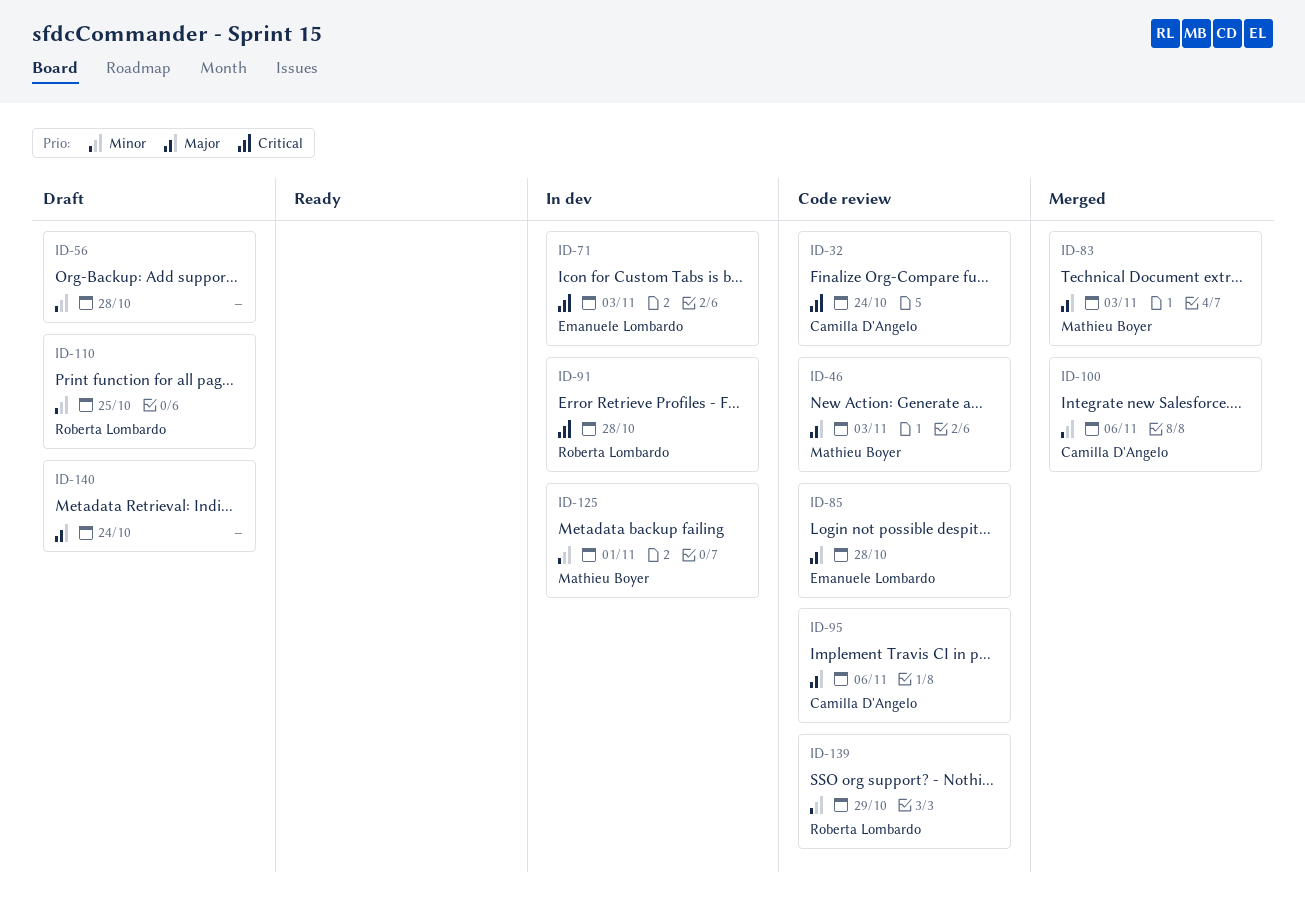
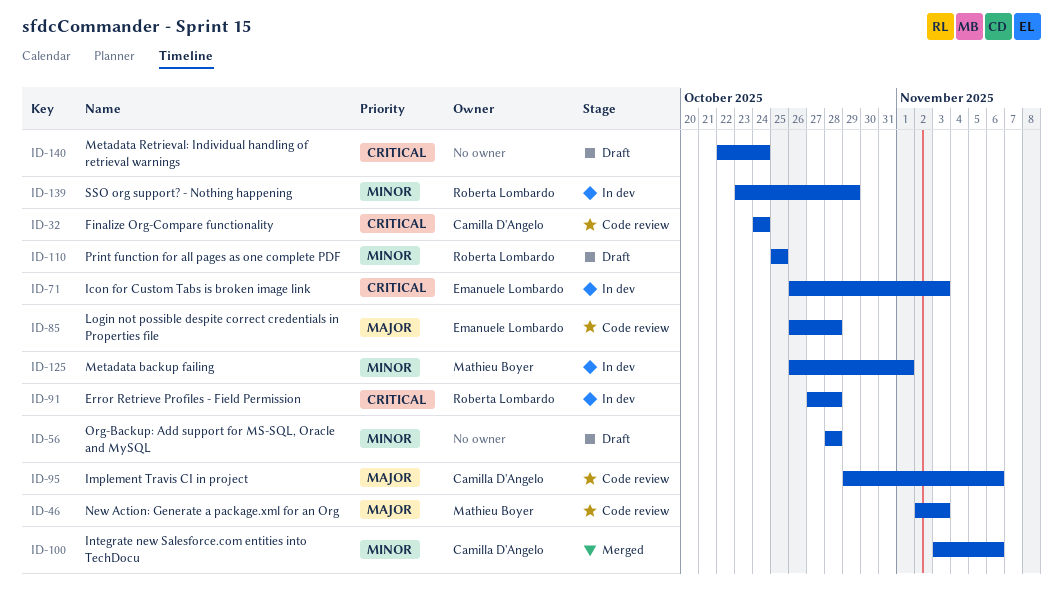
ID-83: present -> none
ID-139, status: Code review -> In dev
ID-140, priority: Major -> Critical

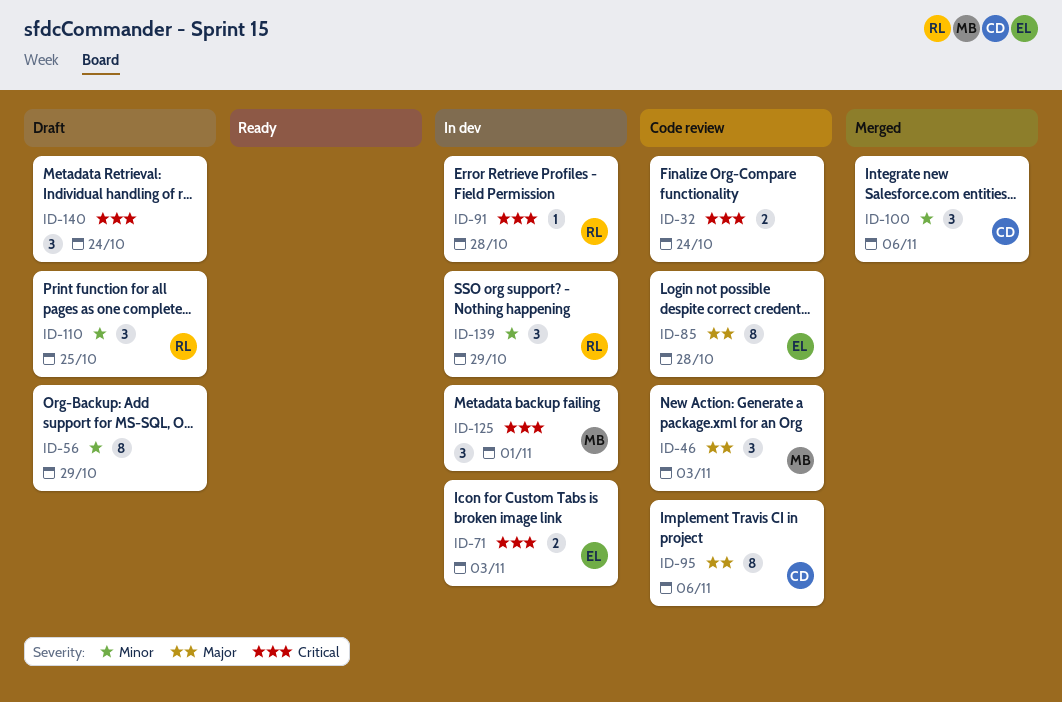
ID-32, owner: Camilla D'Angelo -> none
ID-56, due: Oct 28 -> Oct 29
ID-125, priority: Minor -> Critical

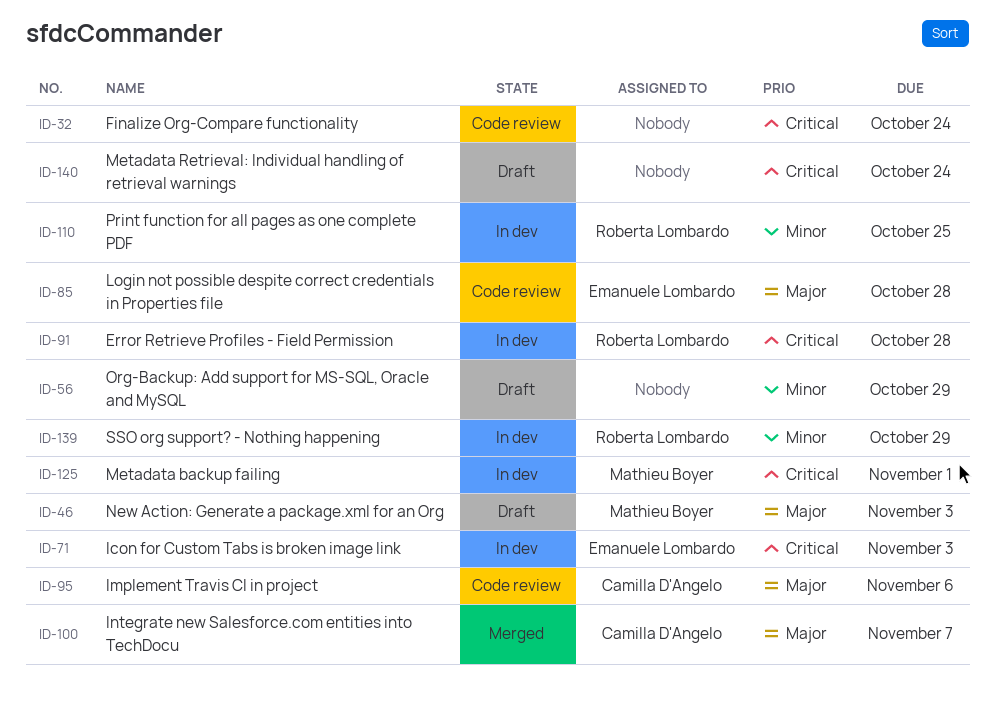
ID-46, status: Code review -> Draft
ID-100, priority: Minor -> Major
ID-100, due: Nov 6 -> Nov 7
ID-110, status: Draft -> In dev

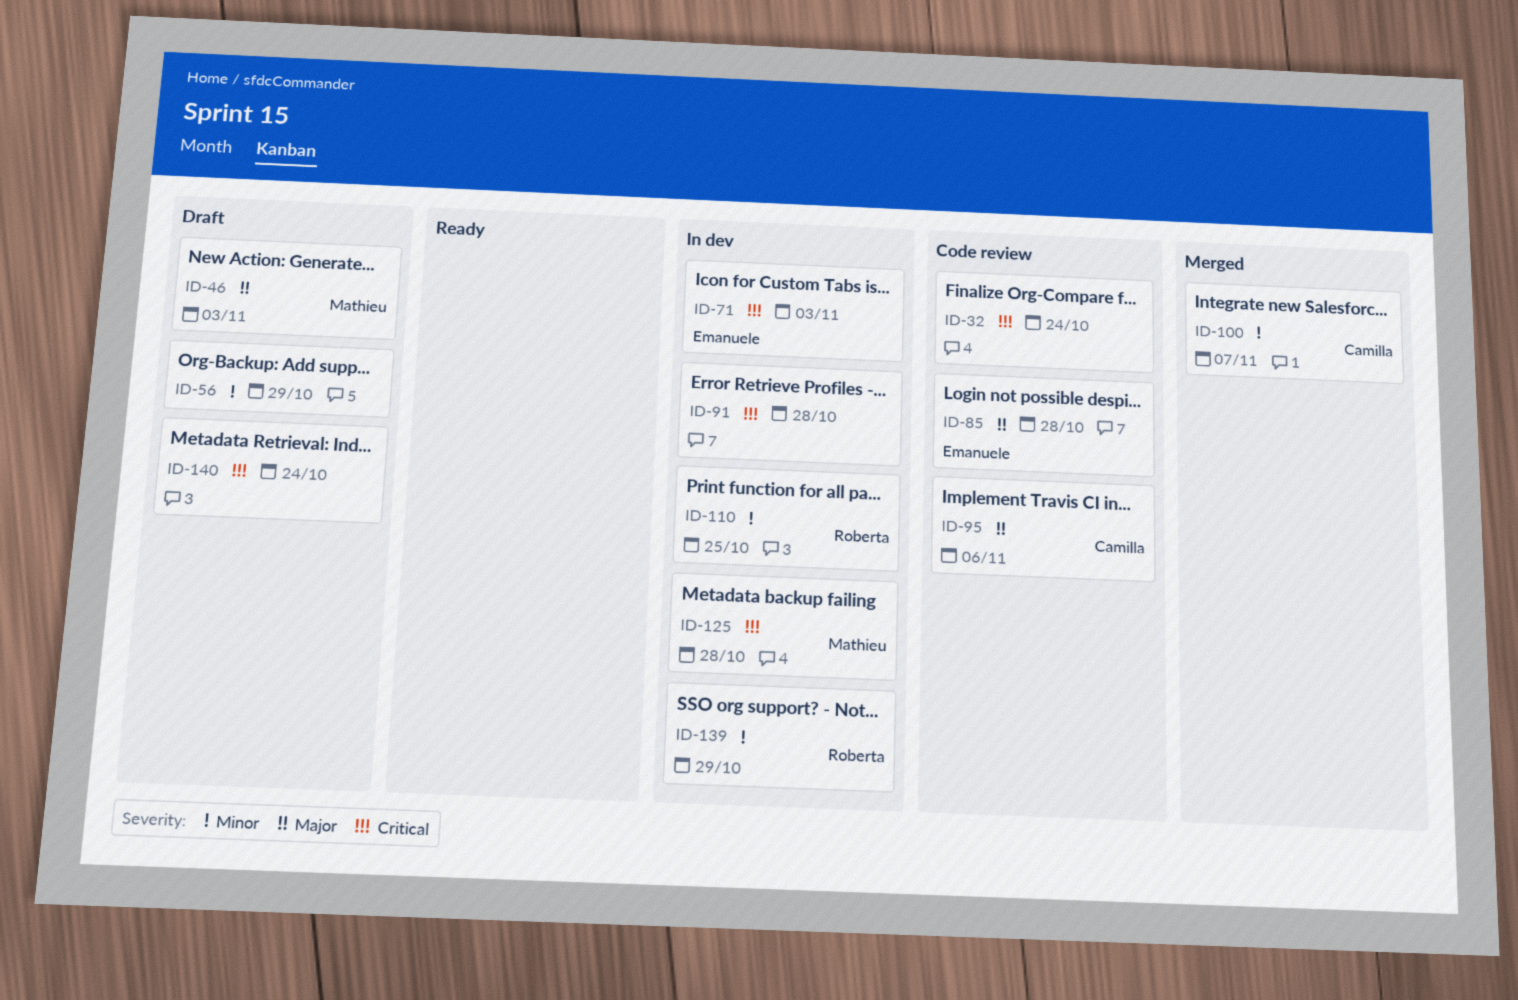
ID-91, owner: Roberta Lombardo -> none
ID-100, priority: Major -> Minor
ID-125, due: Nov 1 -> Oct 28

